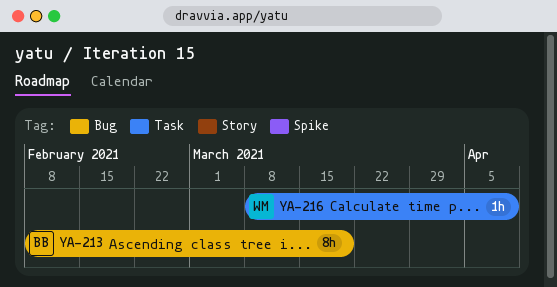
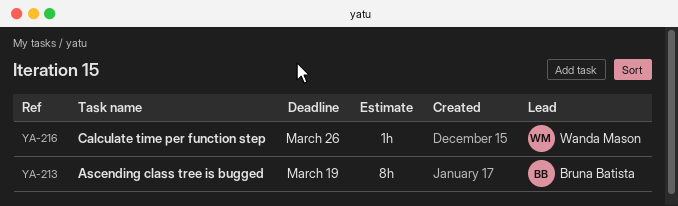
YA-216, due: Apr 9 -> Mar 26

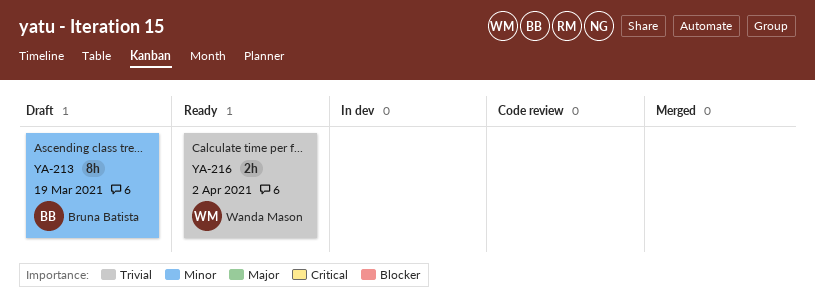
YA-216, estimate: 1h -> 2h
YA-216, due: Mar 26 -> Apr 2

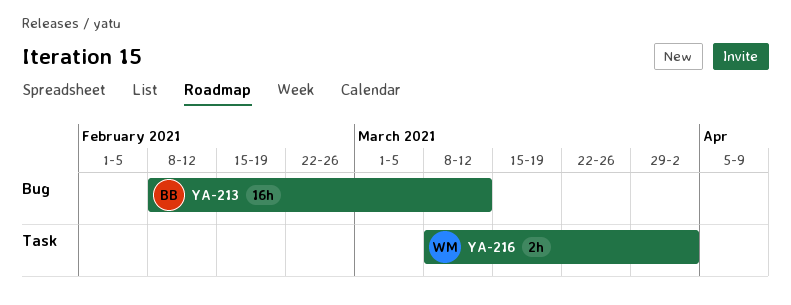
YA-213, estimate: 8h -> 16h
YA-213, due: Mar 19 -> Mar 12

